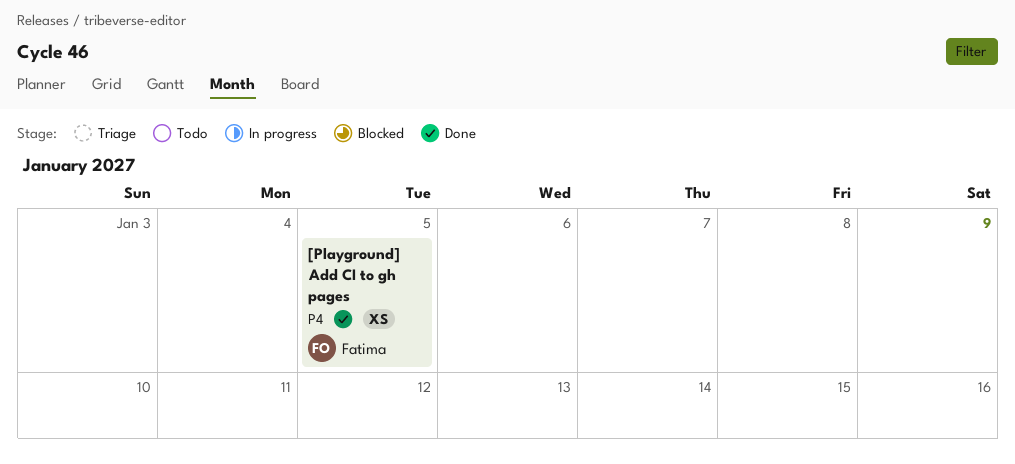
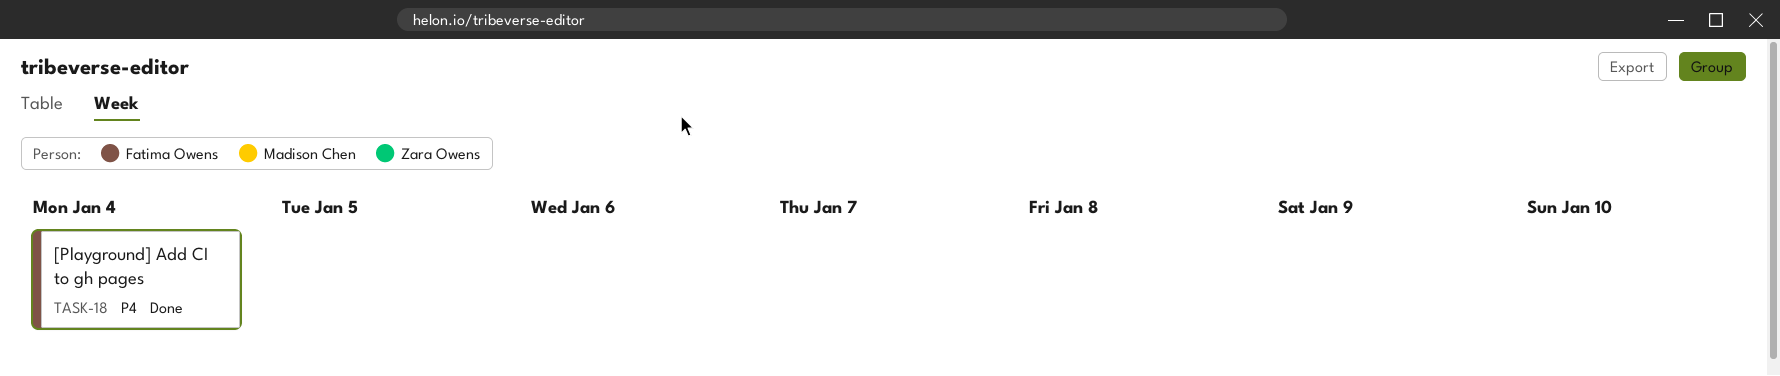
[Playground] Add CI to gh pages, due: Jan 5 -> Jan 4

